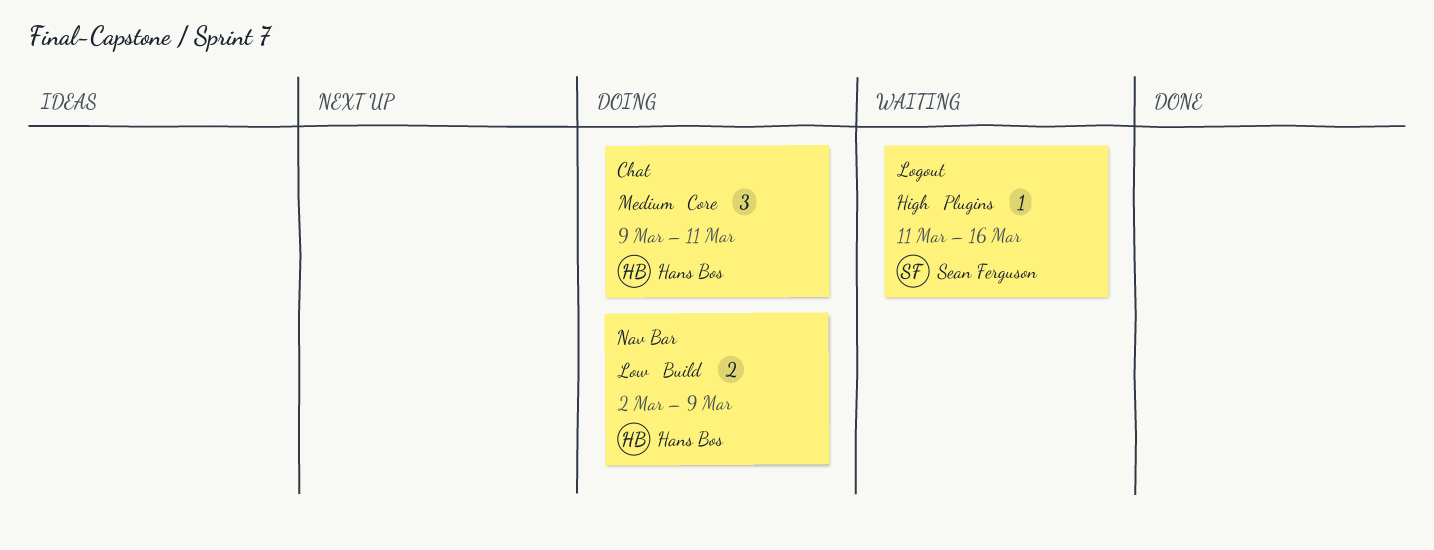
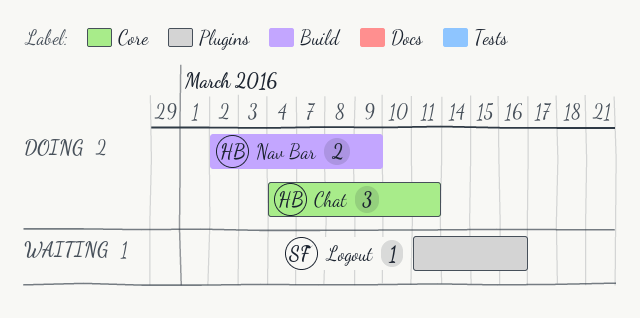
Chat, start: Mar 9 -> Mar 4

